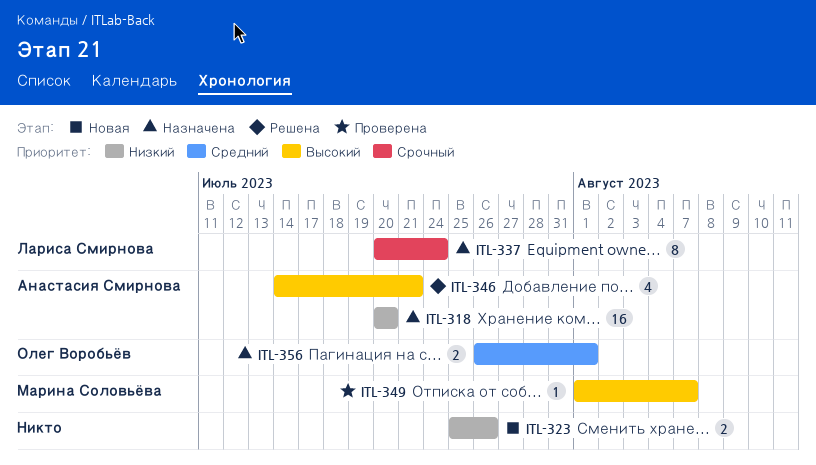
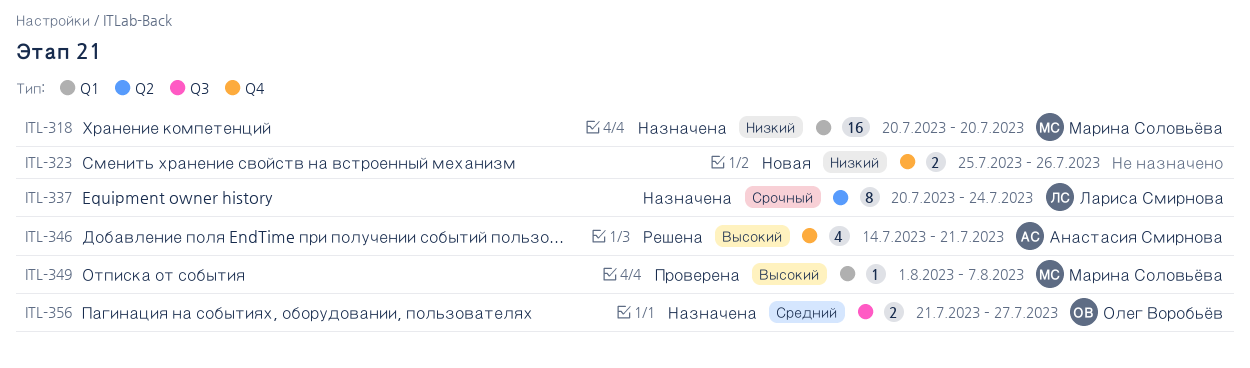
ITL-318, owner: Анастасия Смирнова -> Марина Соловьёва
ITL-356, start: Jul 26 -> Jul 21
ITL-356, due: Aug 1 -> Jul 27

